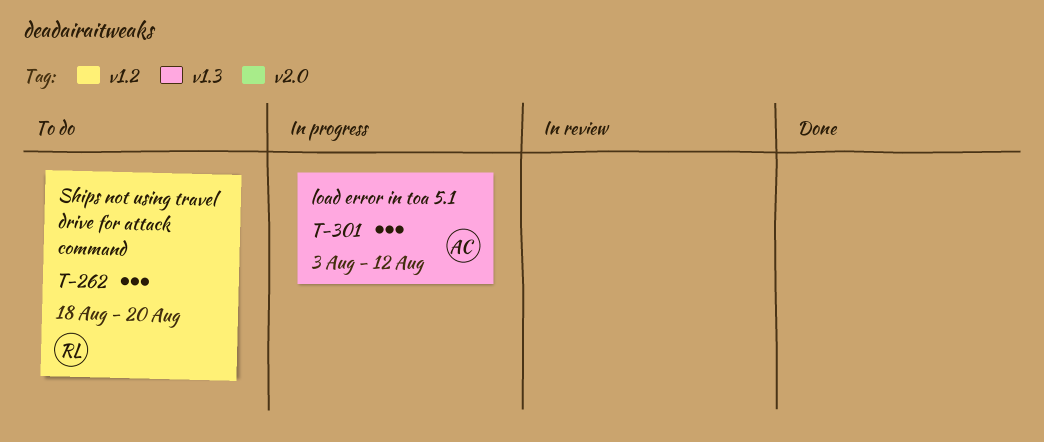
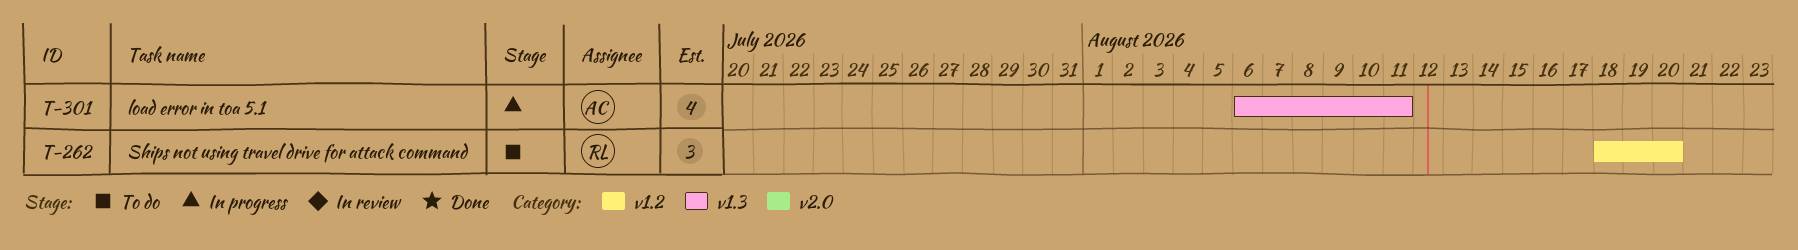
T-301, estimate: 3 -> 4
T-301, start: Aug 3 -> Aug 6
T-301, due: Aug 12 -> Aug 11

